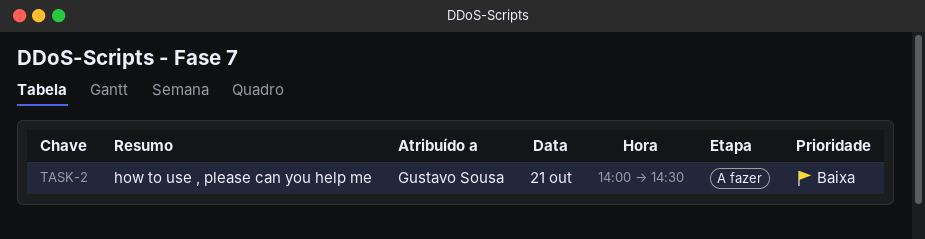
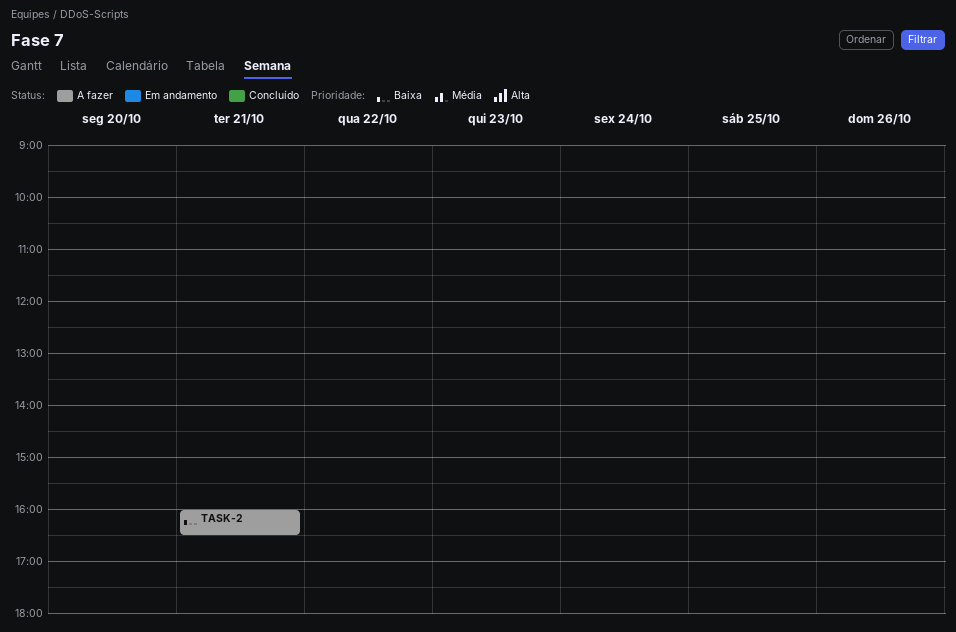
TASK-2, begins: 14:00 -> 16:00
TASK-2, ends: 14:30 -> 16:30

